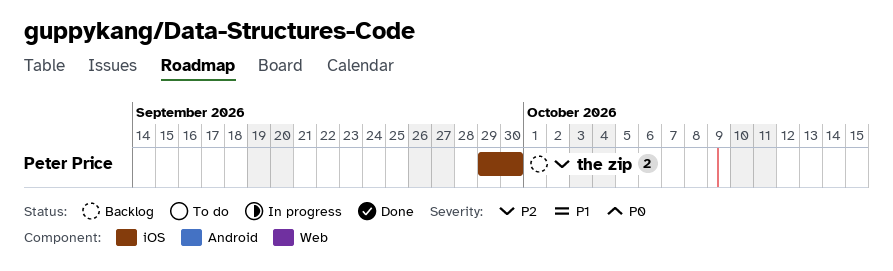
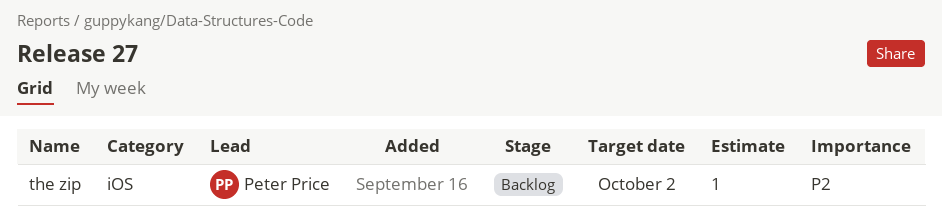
the zip, estimate: 2 -> 1
the zip, due: Sep 30 -> Oct 2

